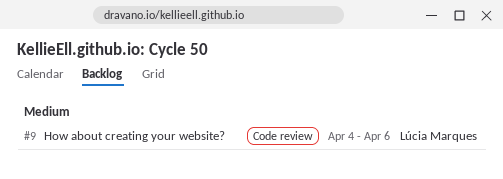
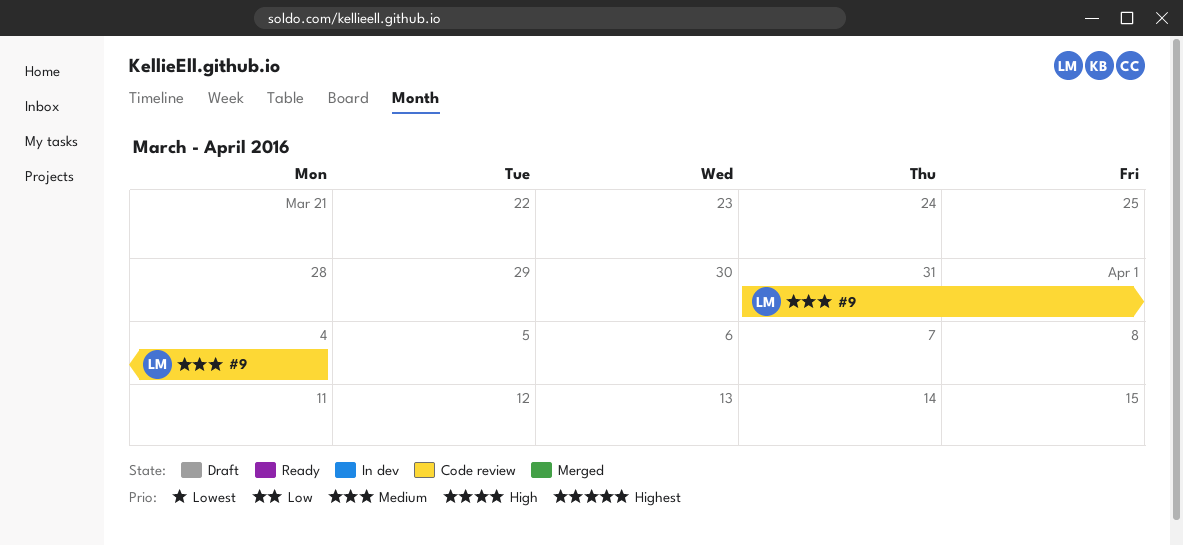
#9, start: Apr 4 -> Mar 31
#9, due: Apr 6 -> Apr 4

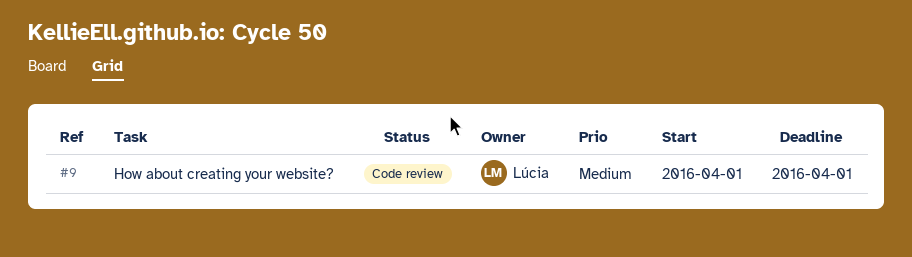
#9, start: Mar 31 -> Apr 1
#9, due: Apr 4 -> Apr 1

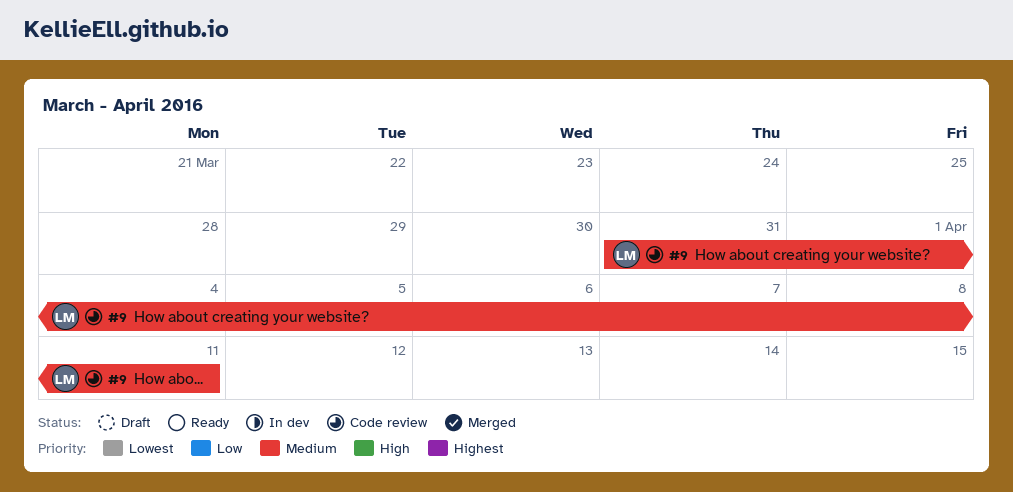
#9, start: Apr 1 -> Mar 31
#9, due: Apr 1 -> Apr 11

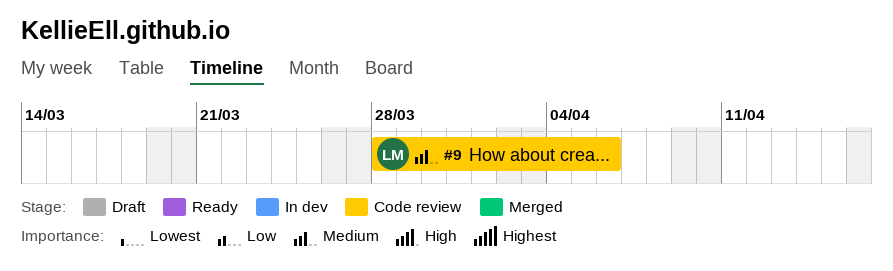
#9, start: Mar 31 -> Mar 28
#9, due: Apr 11 -> Apr 6

